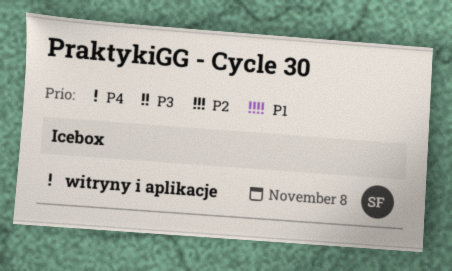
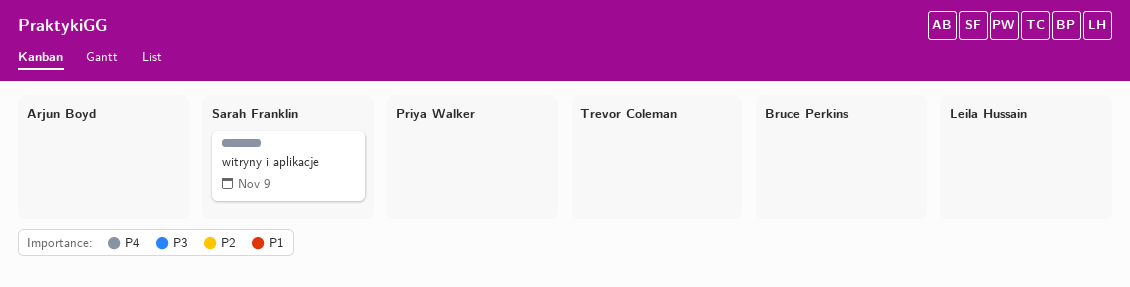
witryny i aplikacje, due: Nov 8 -> Nov 9

